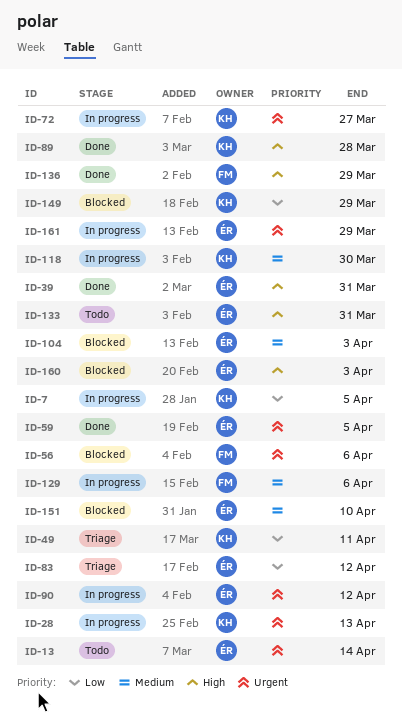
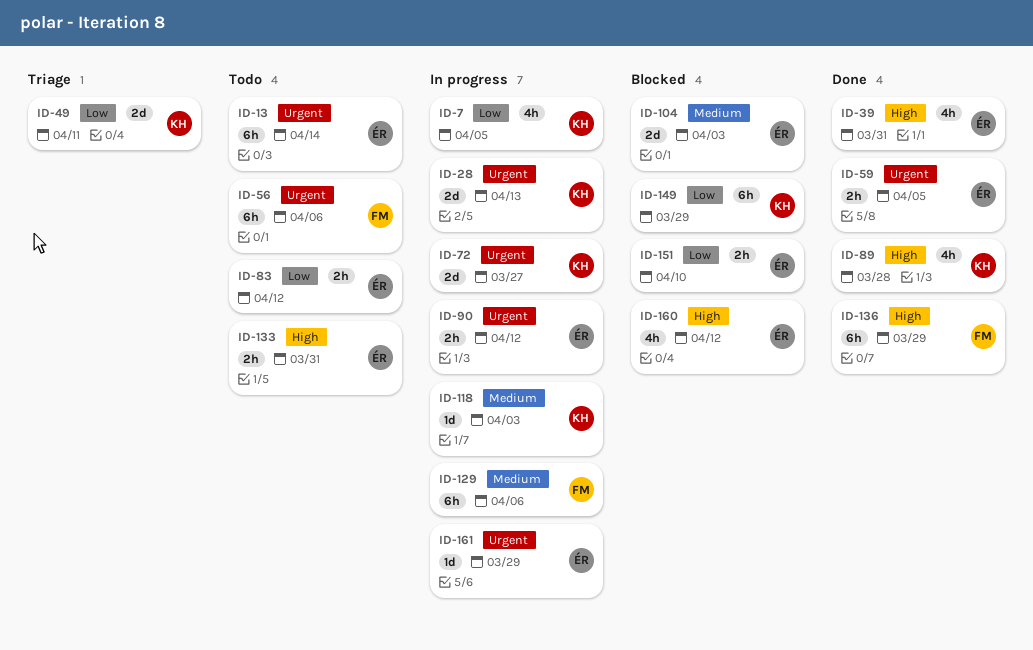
ID-56, status: Blocked -> Todo
ID-83, status: Triage -> Todo
ID-118, due: Mar 30 -> Apr 3
ID-151, priority: Medium -> Low
ID-160, due: Apr 3 -> Apr 12

